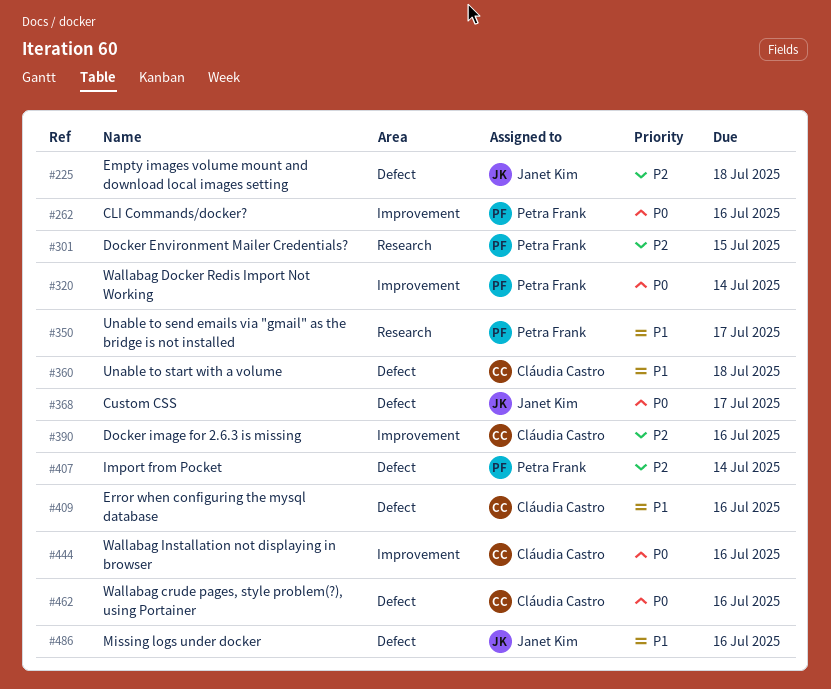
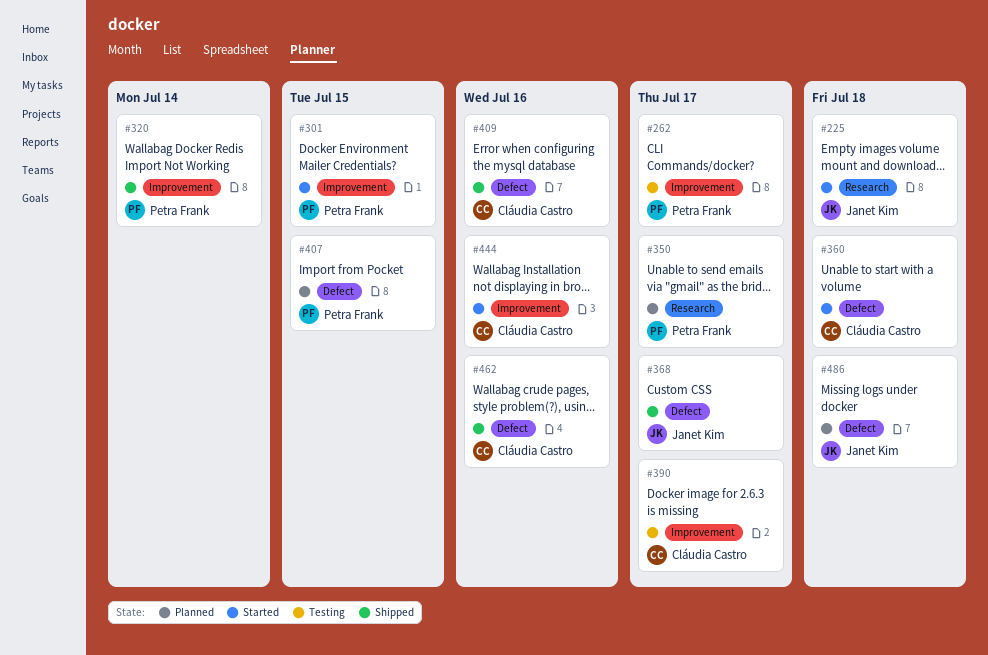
#225, label: Defect -> Research
#262, due: Jul 16 -> Jul 17
#301, label: Research -> Improvement
#390, due: Jul 16 -> Jul 17
#407, due: Jul 14 -> Jul 15
#486, due: Jul 16 -> Jul 18

